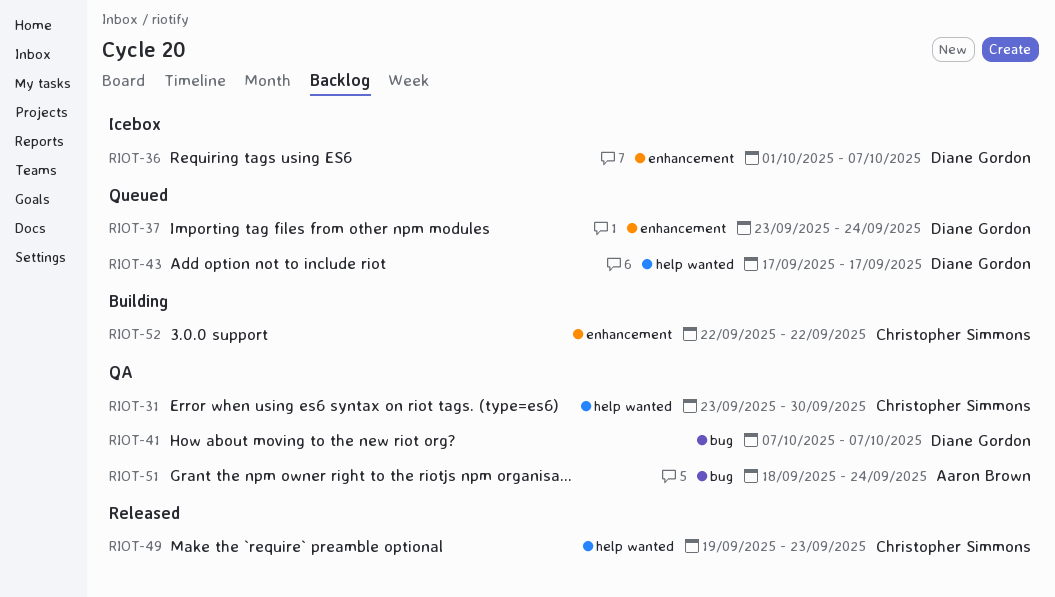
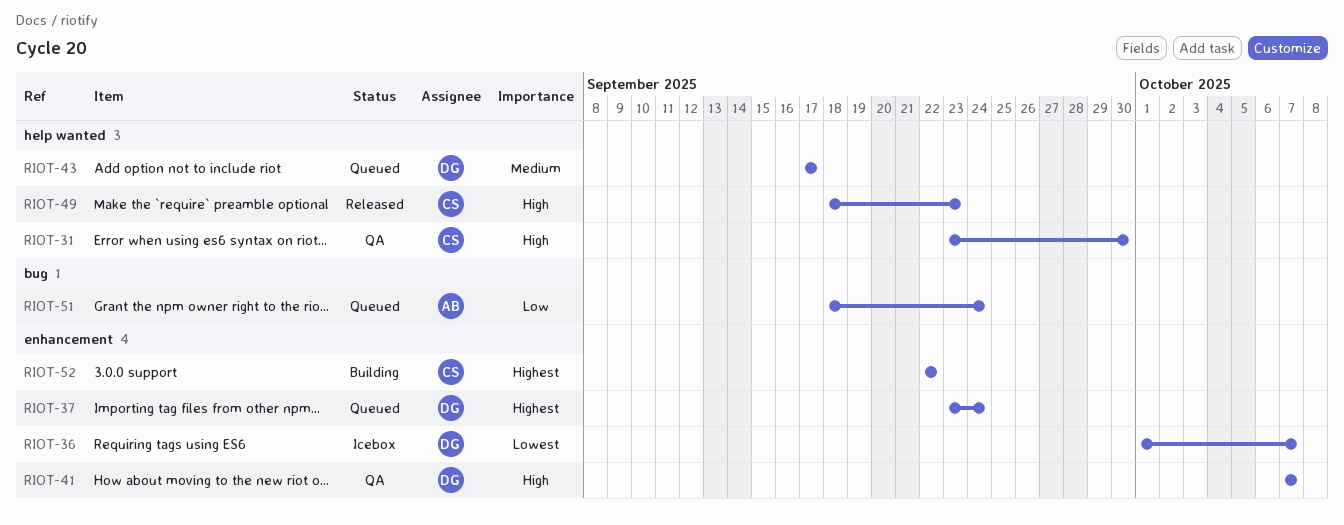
RIOT-41, label: bug -> enhancement
RIOT-49, start: Sep 19 -> Sep 18
RIOT-51, status: QA -> Queued

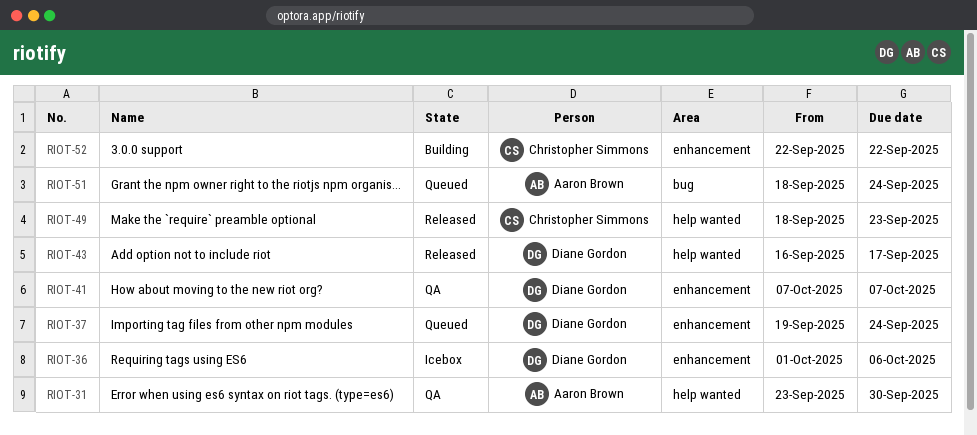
RIOT-31, owner: Christopher Simmons -> Aaron Brown
RIOT-36, due: Oct 7 -> Oct 6
RIOT-37, start: Sep 23 -> Sep 19
RIOT-43, status: Queued -> Released
RIOT-43, start: Sep 17 -> Sep 16

